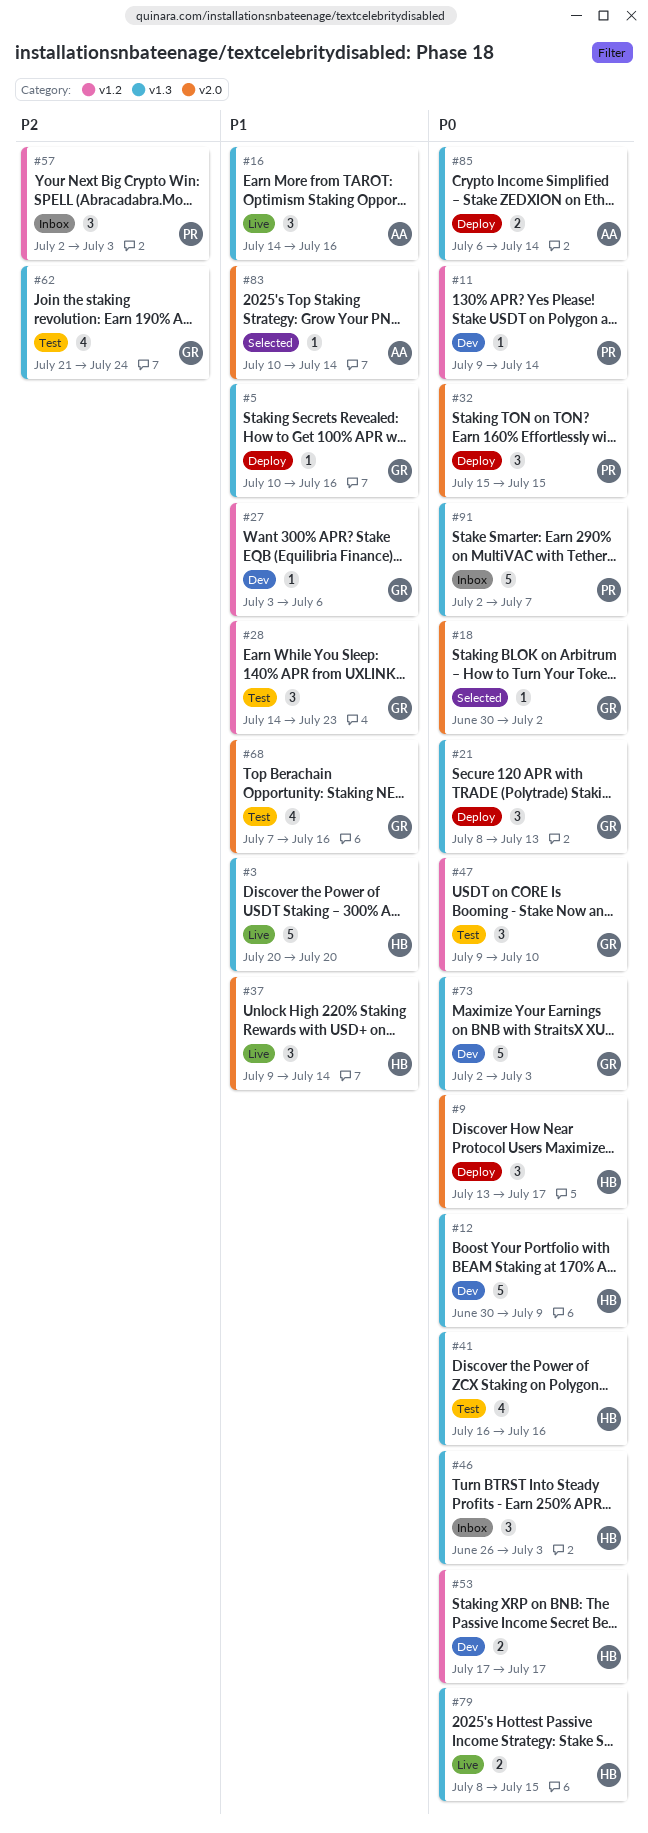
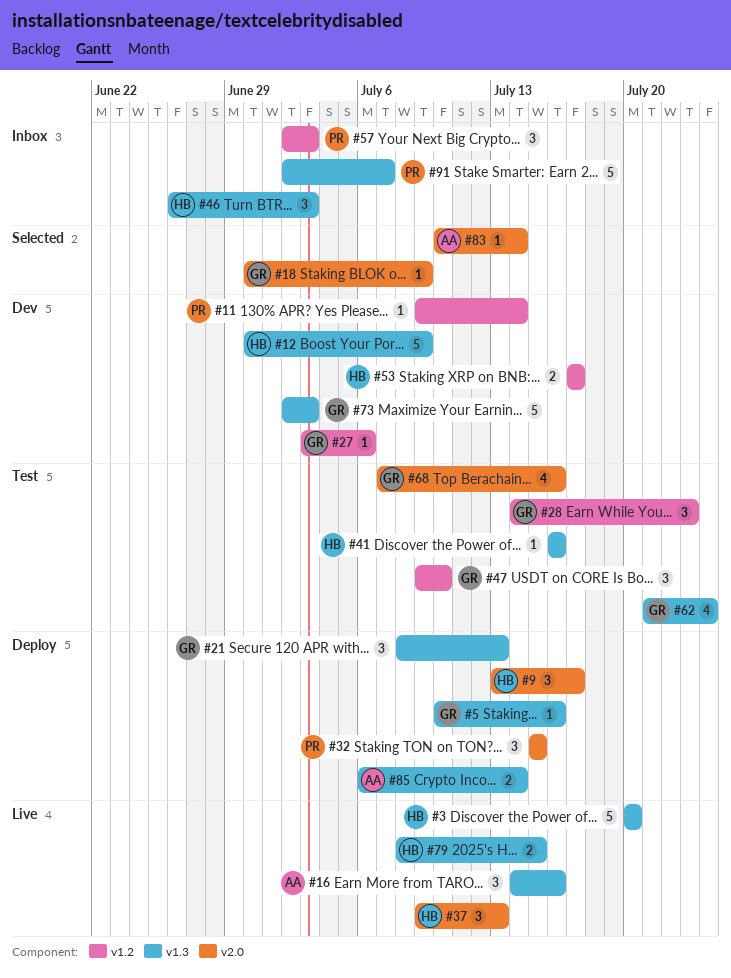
#18, due: Jul 2 -> Jul 9
#37, due: Jul 14 -> Jul 13
#41, estimate: 4 -> 1

